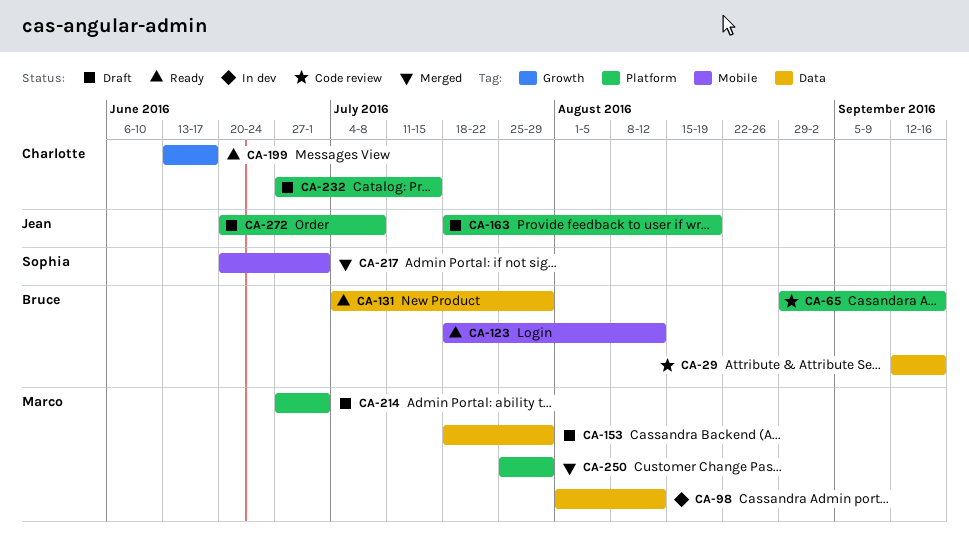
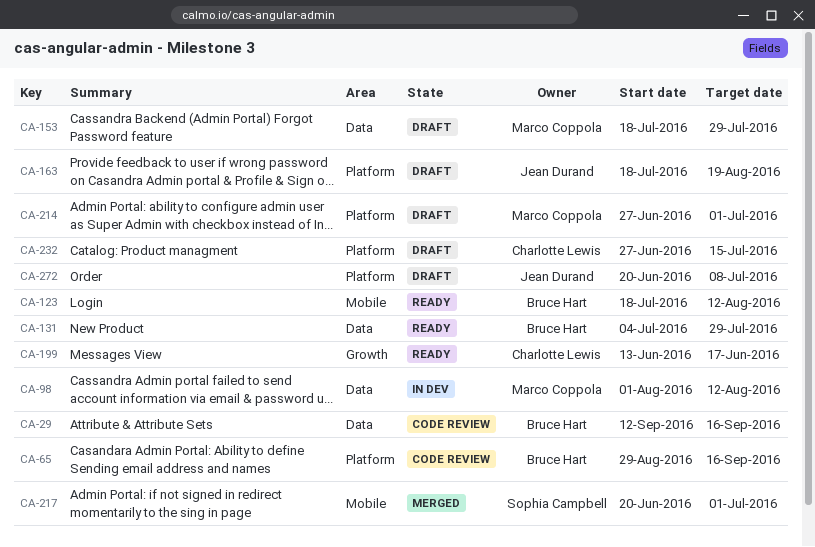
CA-250: present -> none

